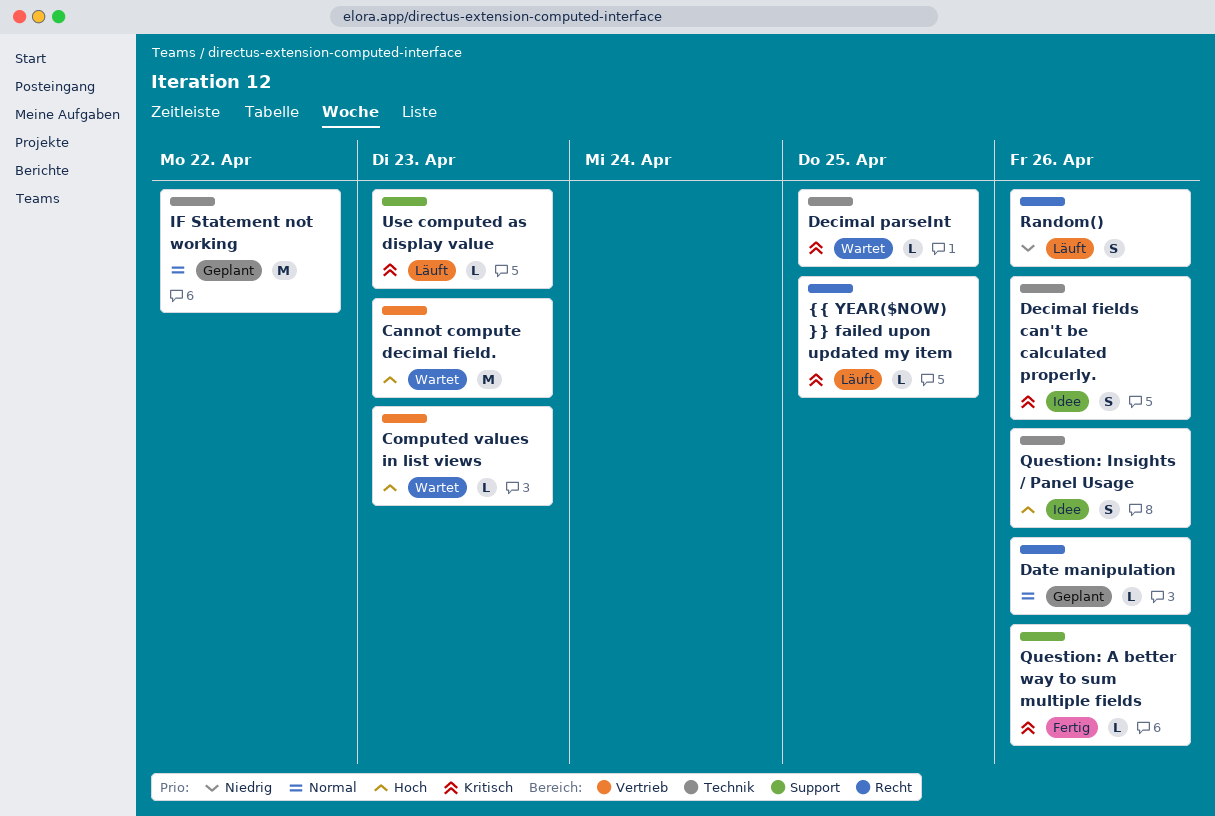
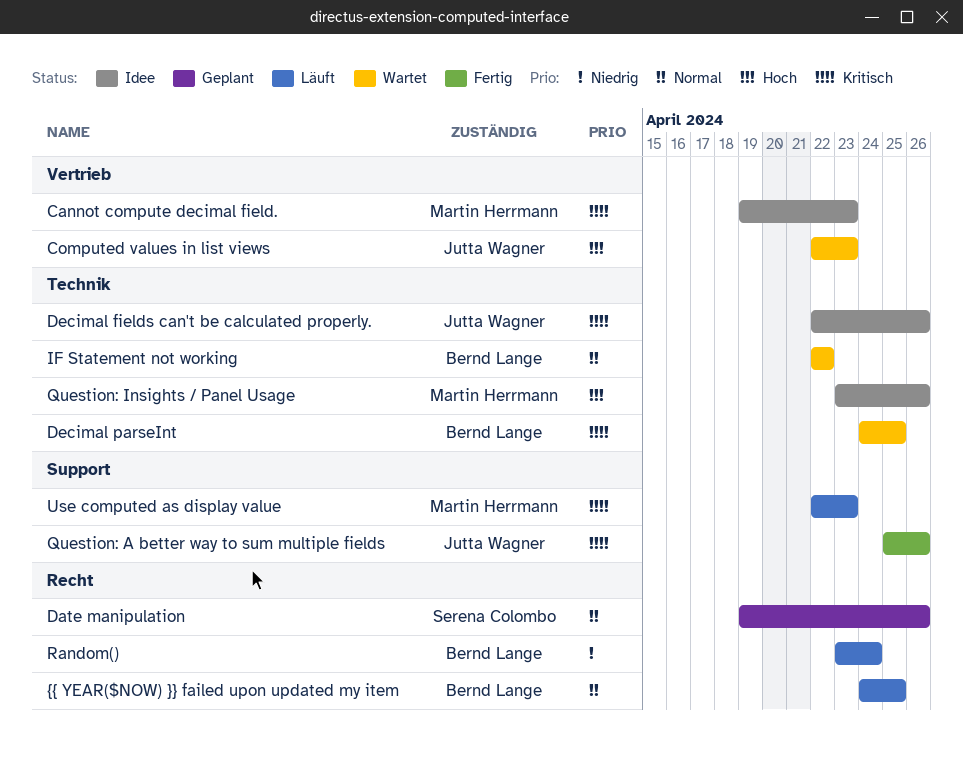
Cannot compute decimal field., status: Wartet -> Idee
Cannot compute decimal field., priority: Hoch -> Kritisch
IF Statement not working, status: Geplant -> Wartet
Random(), due: Apr 26 -> Apr 24
{{ YEAR($NOW) }} failed upon updated my item, priority: Kritisch -> Normal

